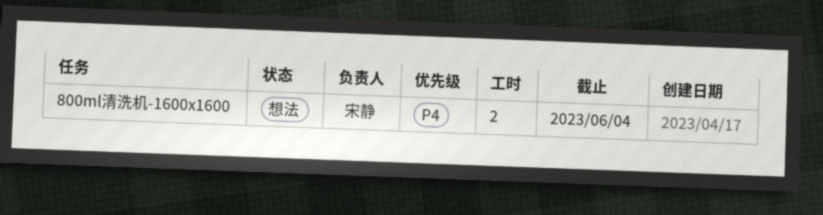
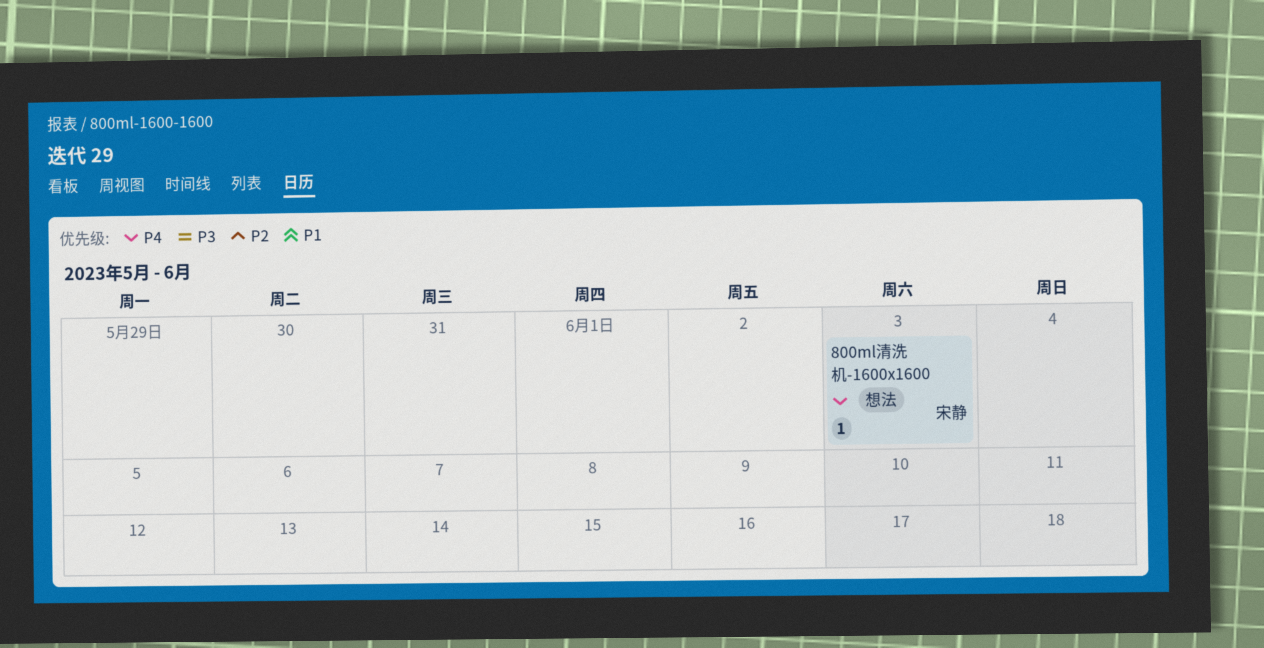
800ml清洗机-1600x1600, estimate: 2 -> 1
800ml清洗机-1600x1600, due: Jun 4 -> Jun 3

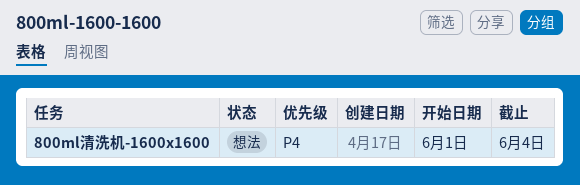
800ml清洗机-1600x1600, due: Jun 3 -> Jun 4

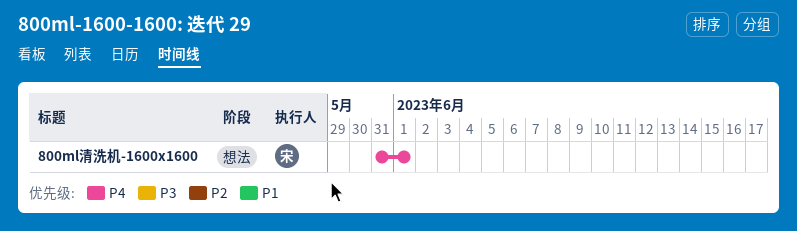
800ml清洗机-1600x1600, start: Jun 1 -> May 31
800ml清洗机-1600x1600, due: Jun 4 -> Jun 1

